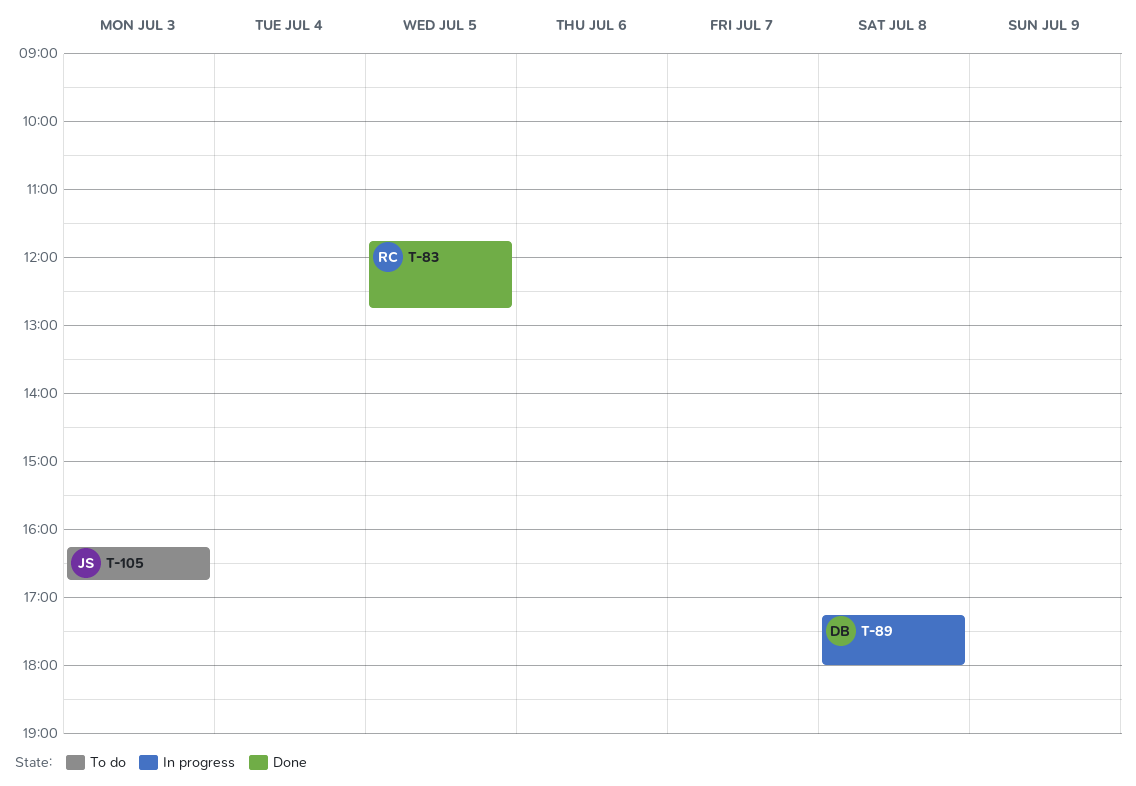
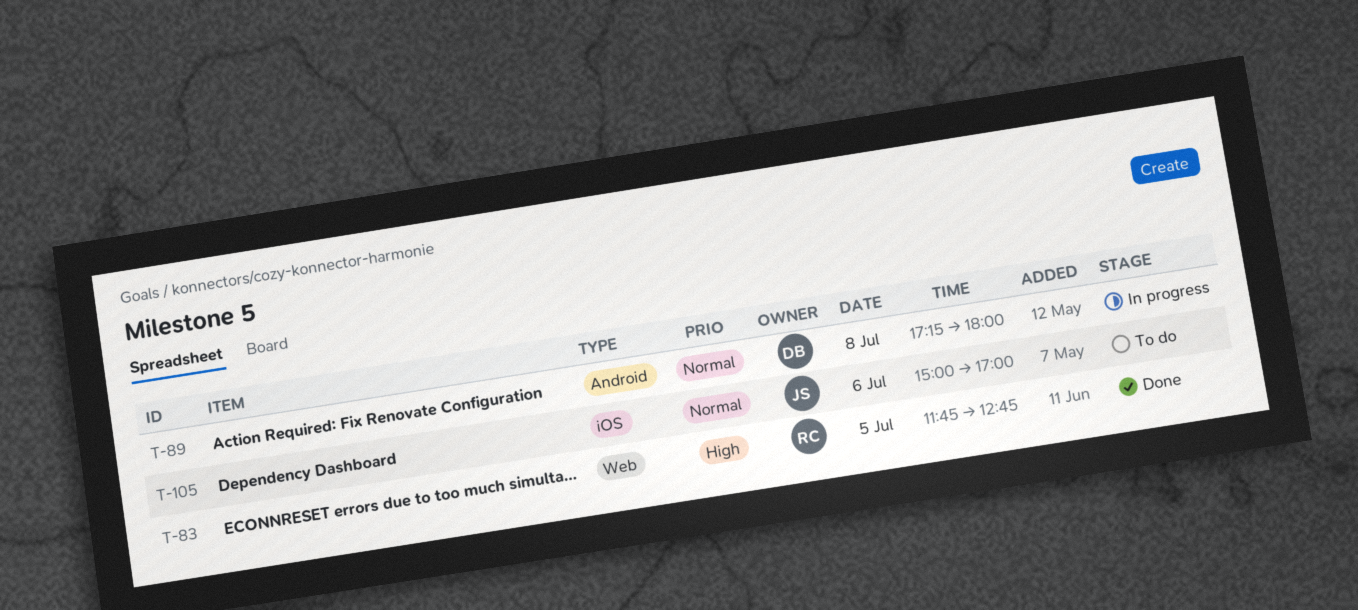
T-105, day: Jul 3 -> Jul 6
T-105, begins: 16:15 -> 15:00
T-105, ends: 16:45 -> 17:00

